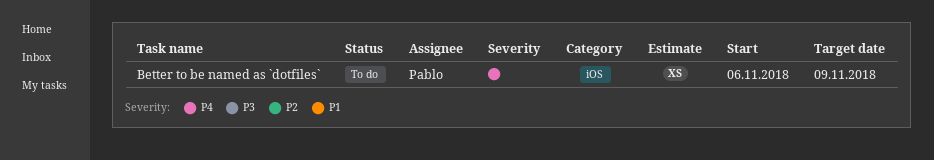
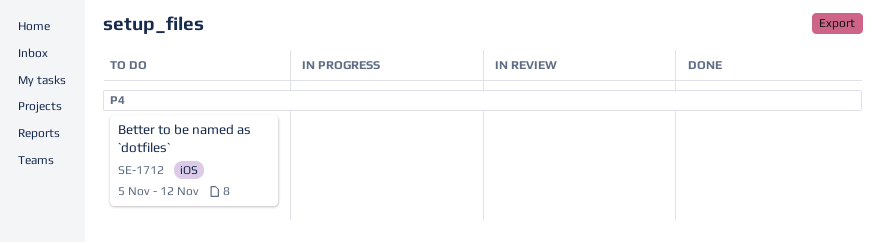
Better to be named as `dotfiles`, start: Nov 6 -> Nov 5
Better to be named as `dotfiles`, due: Nov 9 -> Nov 12

